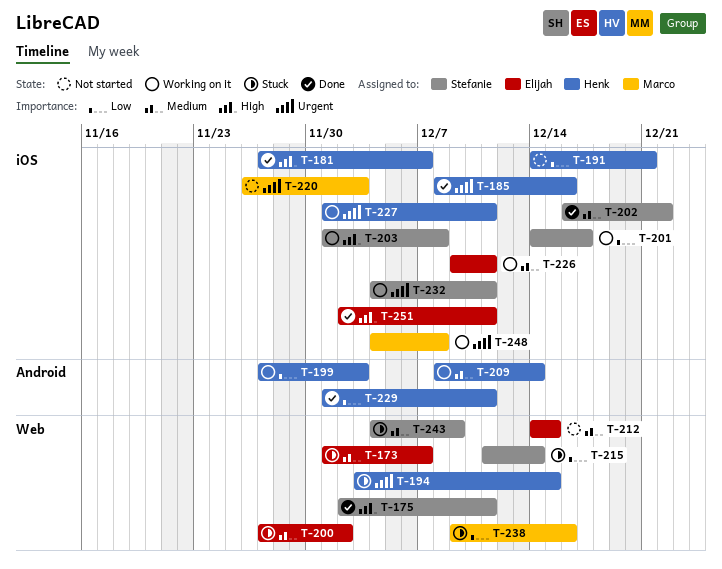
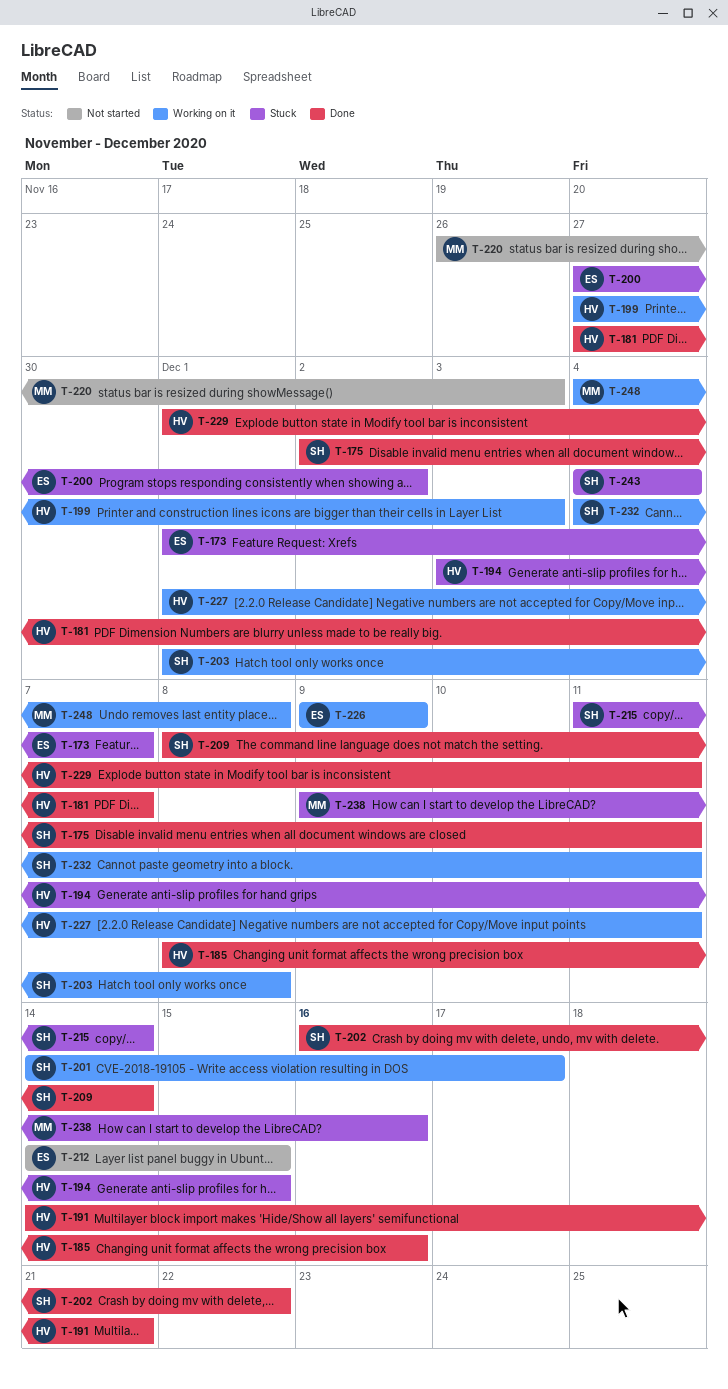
T-191, status: Not started -> Done
T-209, status: Working on it -> Done
T-209, owner: Henk -> Stefanie
T-226, due: Dec 11 -> Dec 9
T-243, due: Dec 9 -> Dec 4
T-251: present -> none

